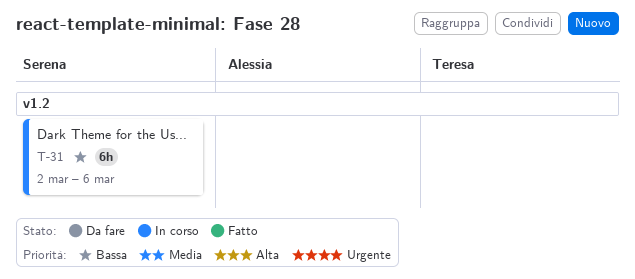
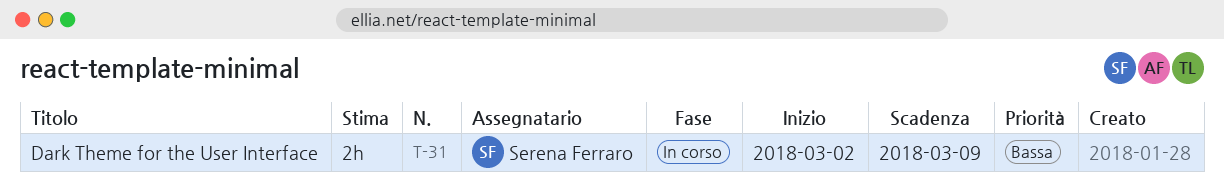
T-31, estimate: 6h -> 2h
T-31, due: Mar 6 -> Mar 9

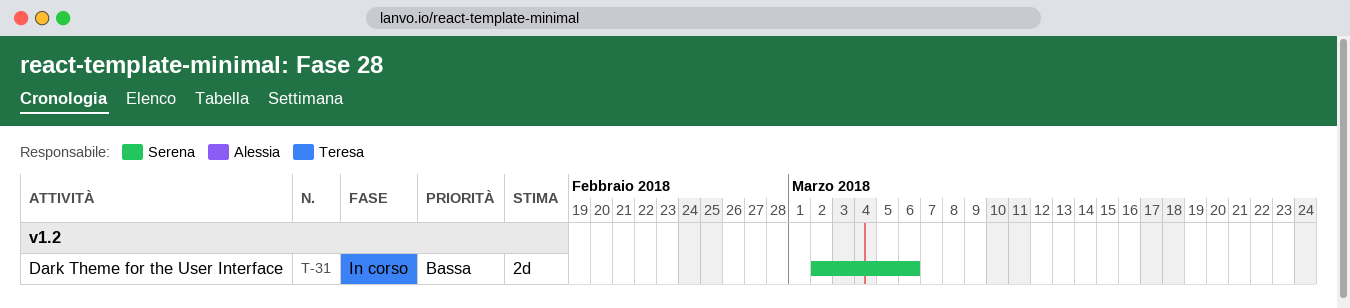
T-31, estimate: 2h -> 2d
T-31, due: Mar 9 -> Mar 6

